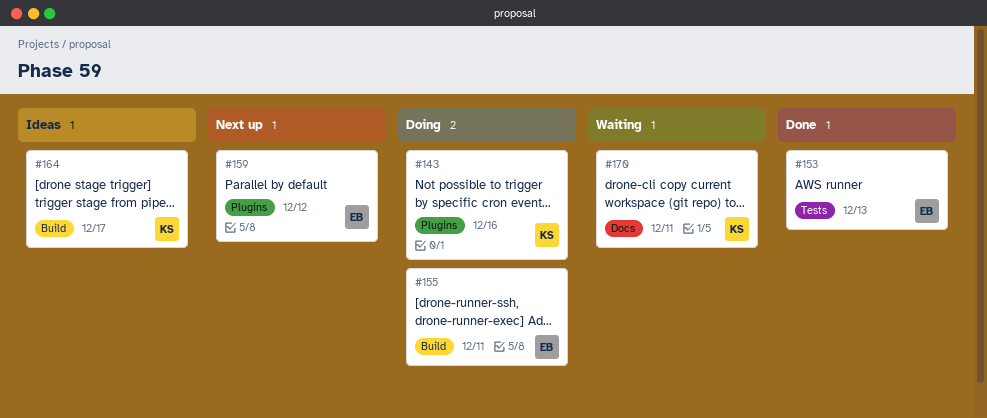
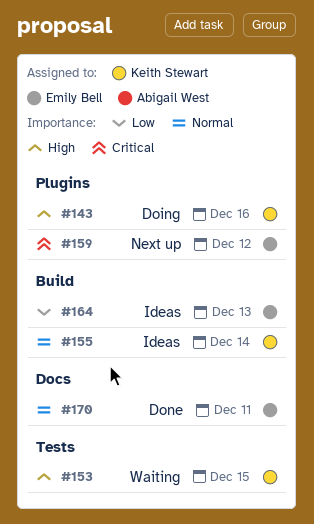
#153, status: Done -> Waiting
#153, owner: Emily Bell -> Keith Stewart
#153, due: Dec 13 -> Dec 15
#155, status: Doing -> Ideas
#155, owner: Emily Bell -> Keith Stewart
#155, due: Dec 11 -> Dec 14
#164, owner: Keith Stewart -> Emily Bell
#164, due: Dec 17 -> Dec 13
#170, status: Waiting -> Done
#170, owner: Keith Stewart -> Emily Bell

